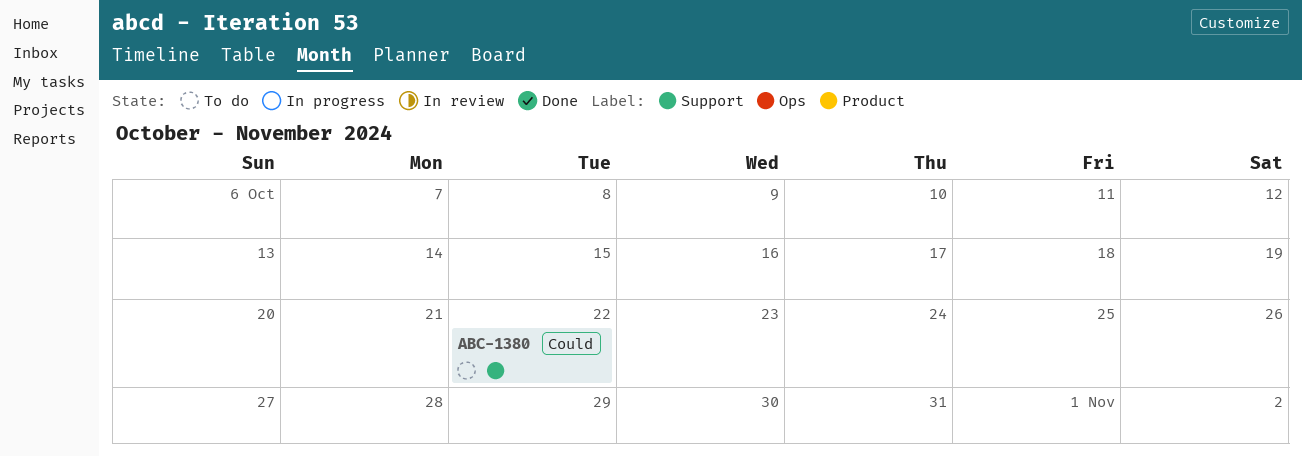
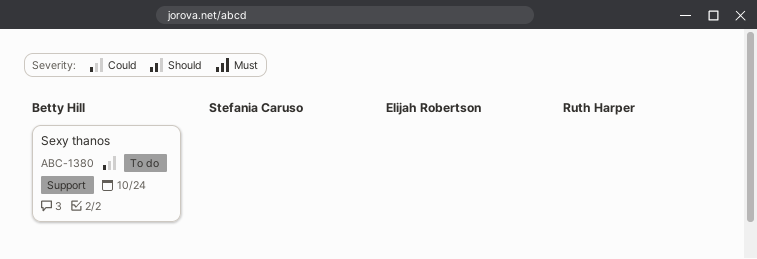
ABC-1380, due: Oct 22 -> Oct 24

